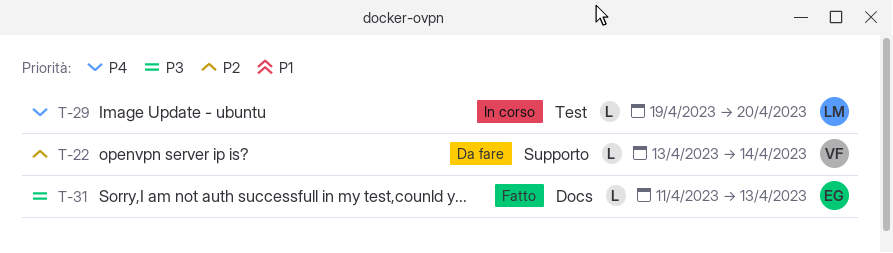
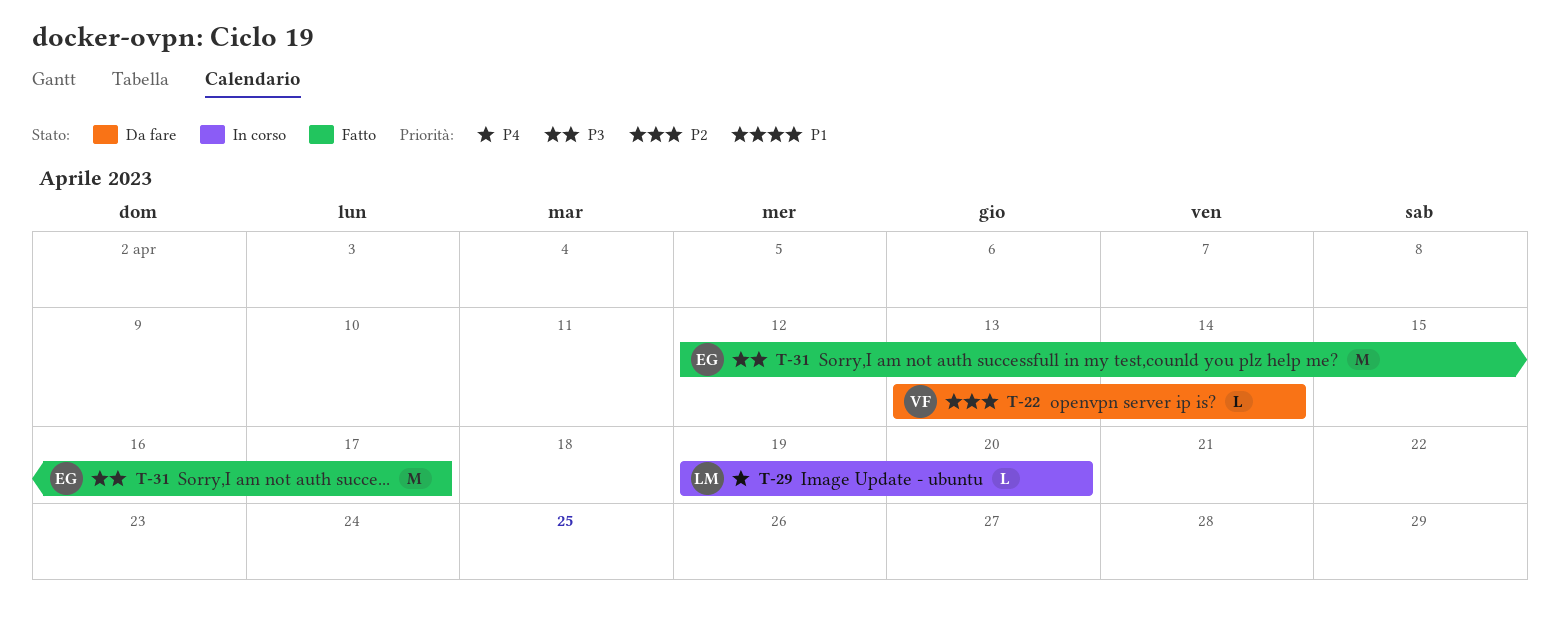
T-31, estimate: L -> M
T-31, start: Apr 11 -> Apr 12
T-31, due: Apr 13 -> Apr 17

